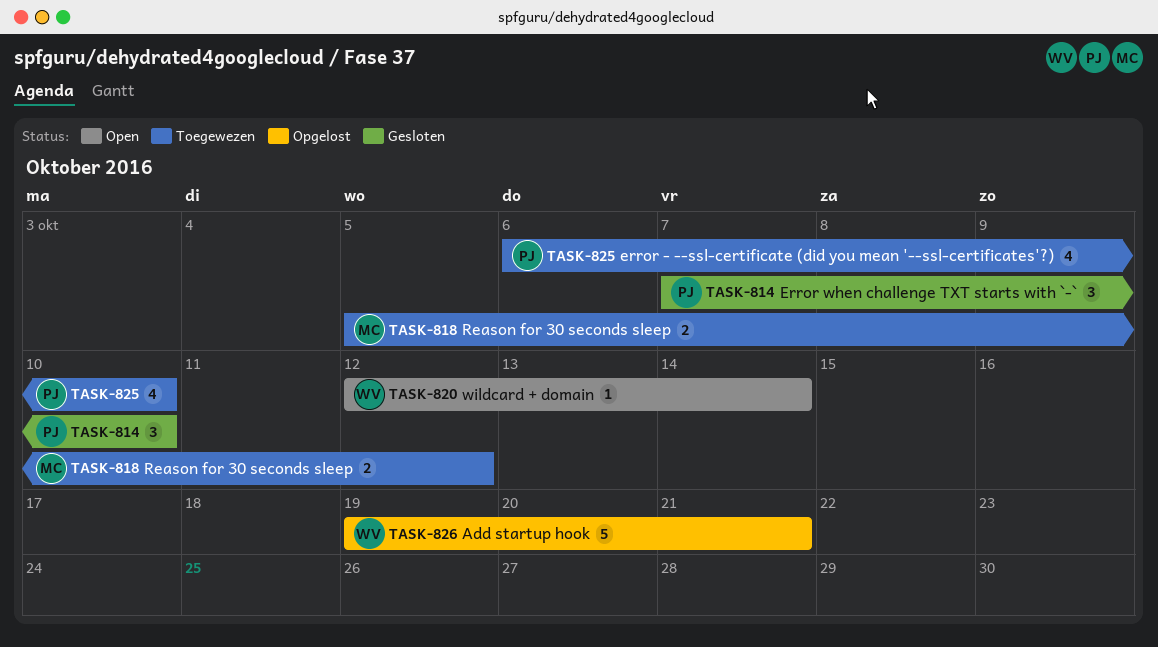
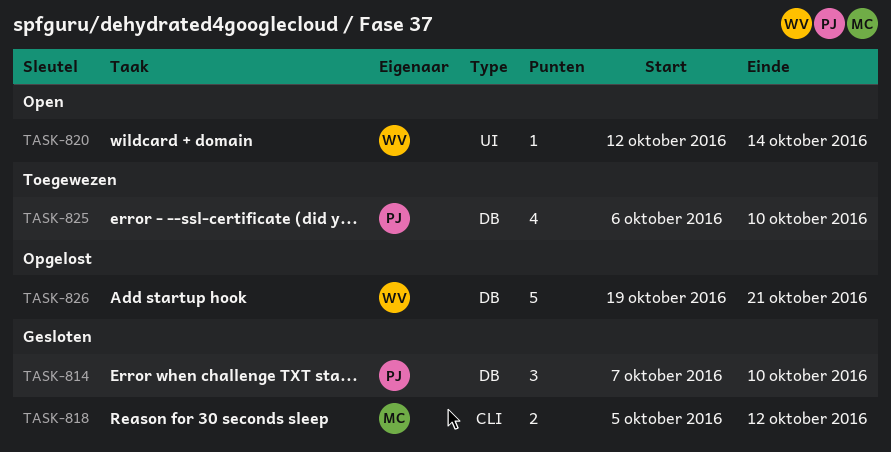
TASK-818, status: Toegewezen -> Gesloten

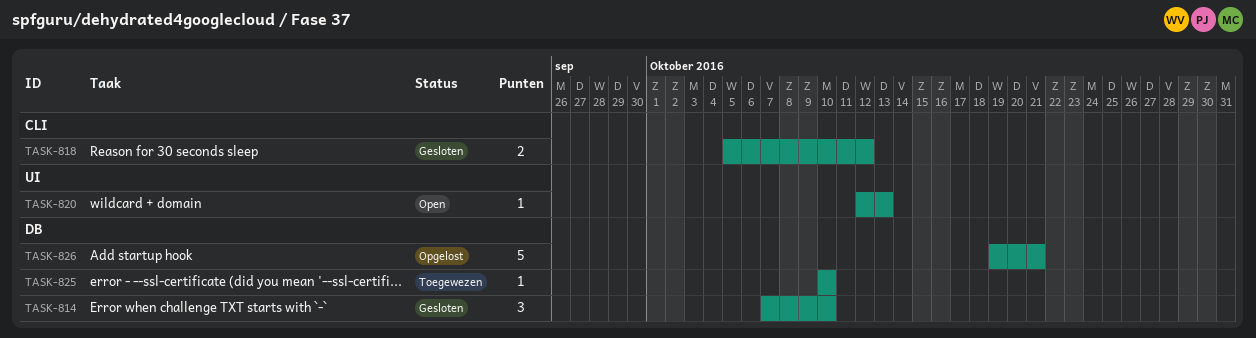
TASK-820, due: Oct 14 -> Oct 13
TASK-825, estimate: 4 -> 1
TASK-825, start: Oct 6 -> Oct 10

